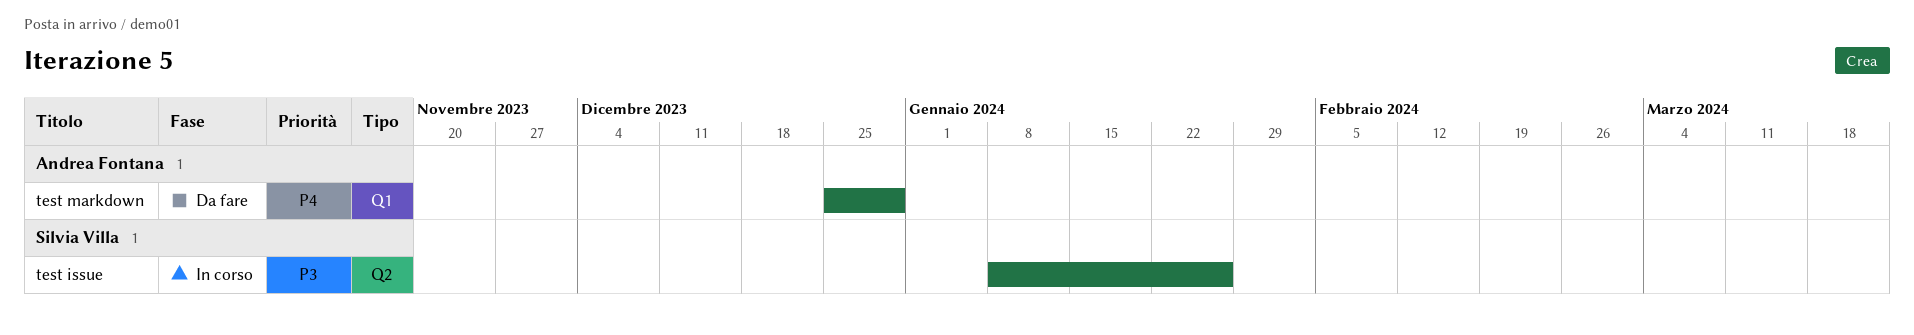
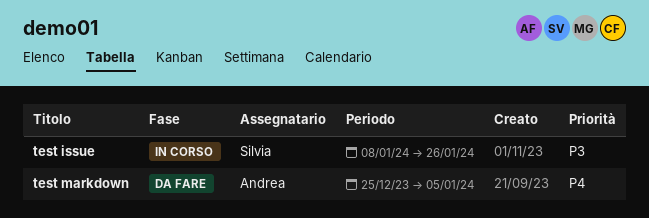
test markdown, due: Dec 29 -> Jan 5

